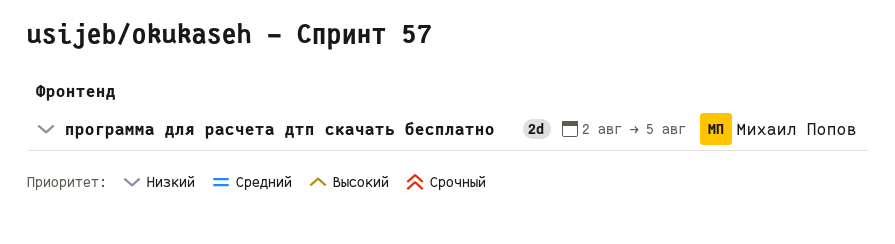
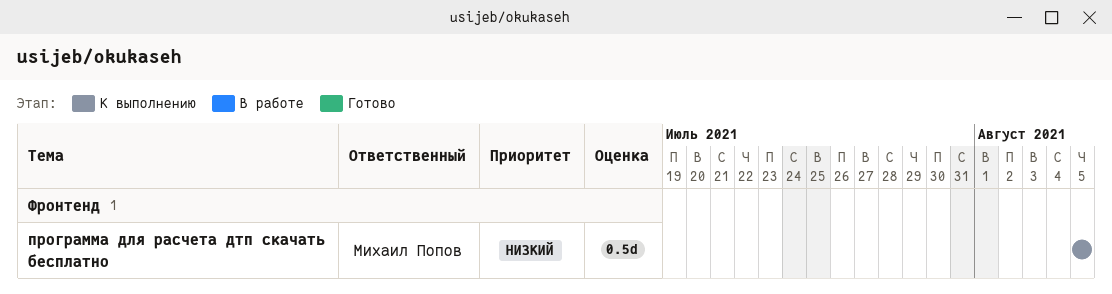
программа для расчета дтп скачать бесплатно, estimate: 2d -> 0.5d
программа для расчета дтп скачать бесплатно, start: Aug 2 -> Aug 5

